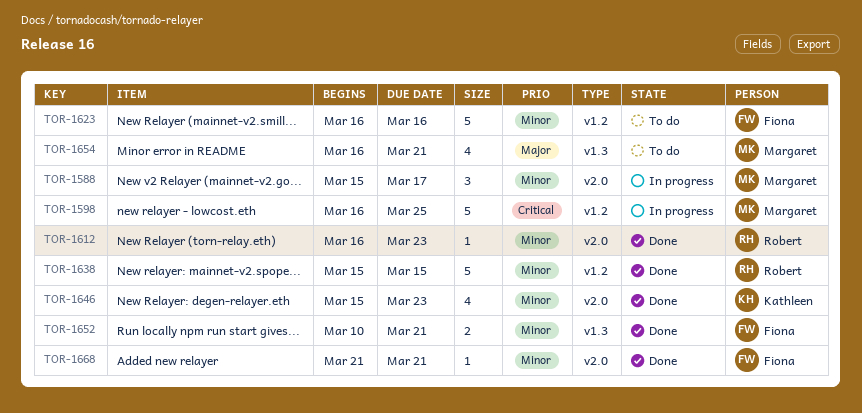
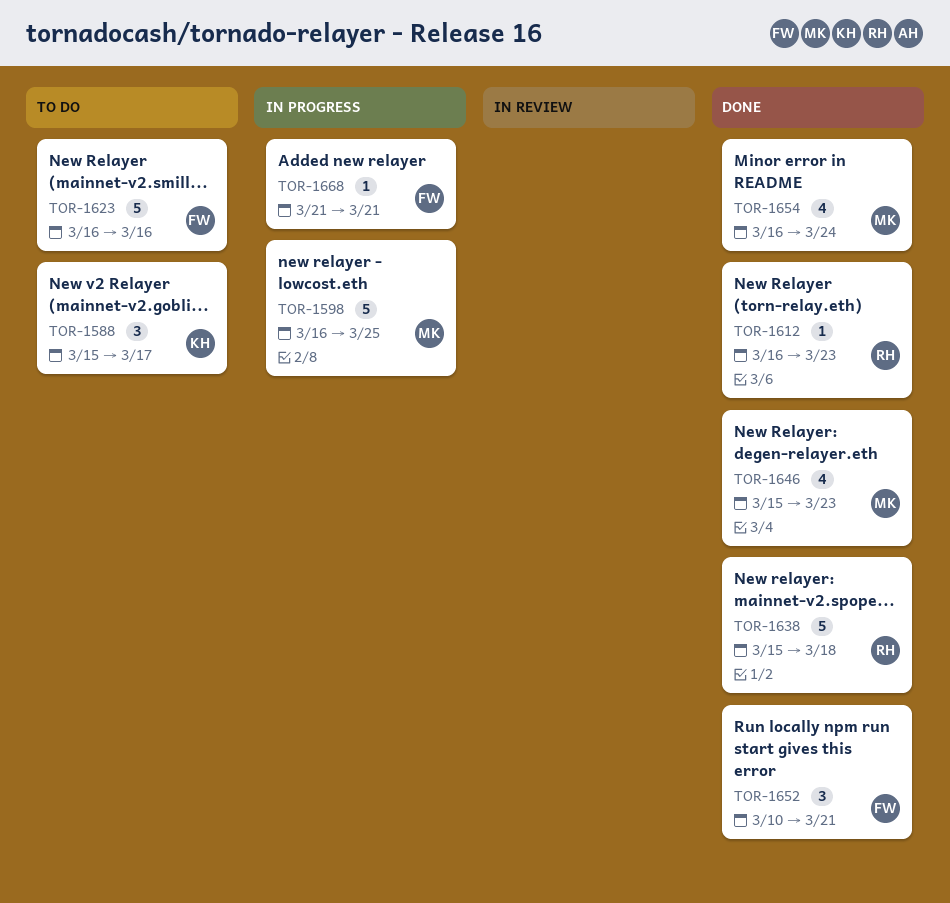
TOR-1588, status: In progress -> To do
TOR-1588, owner: Margaret -> Kathleen
TOR-1638, due: Mar 15 -> Mar 18
TOR-1646, owner: Kathleen -> Margaret
TOR-1652, estimate: 2 -> 3
TOR-1654, status: To do -> Done
TOR-1654, due: Mar 21 -> Mar 24
TOR-1668, status: Done -> In progress

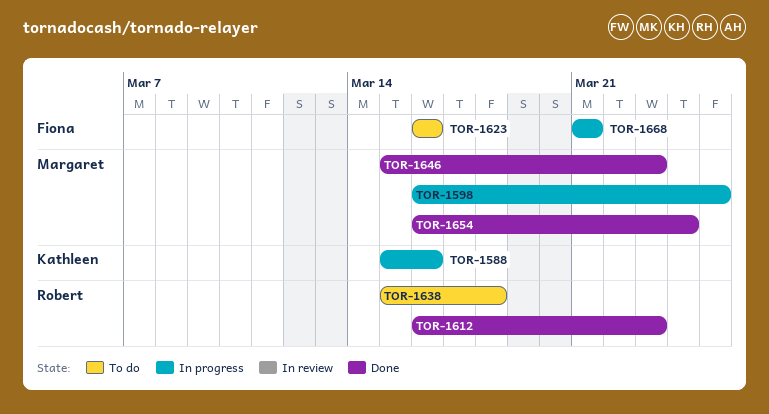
TOR-1588, status: To do -> In progress
TOR-1588, due: Mar 17 -> Mar 16
TOR-1638, status: Done -> To do
TOR-1652: present -> none

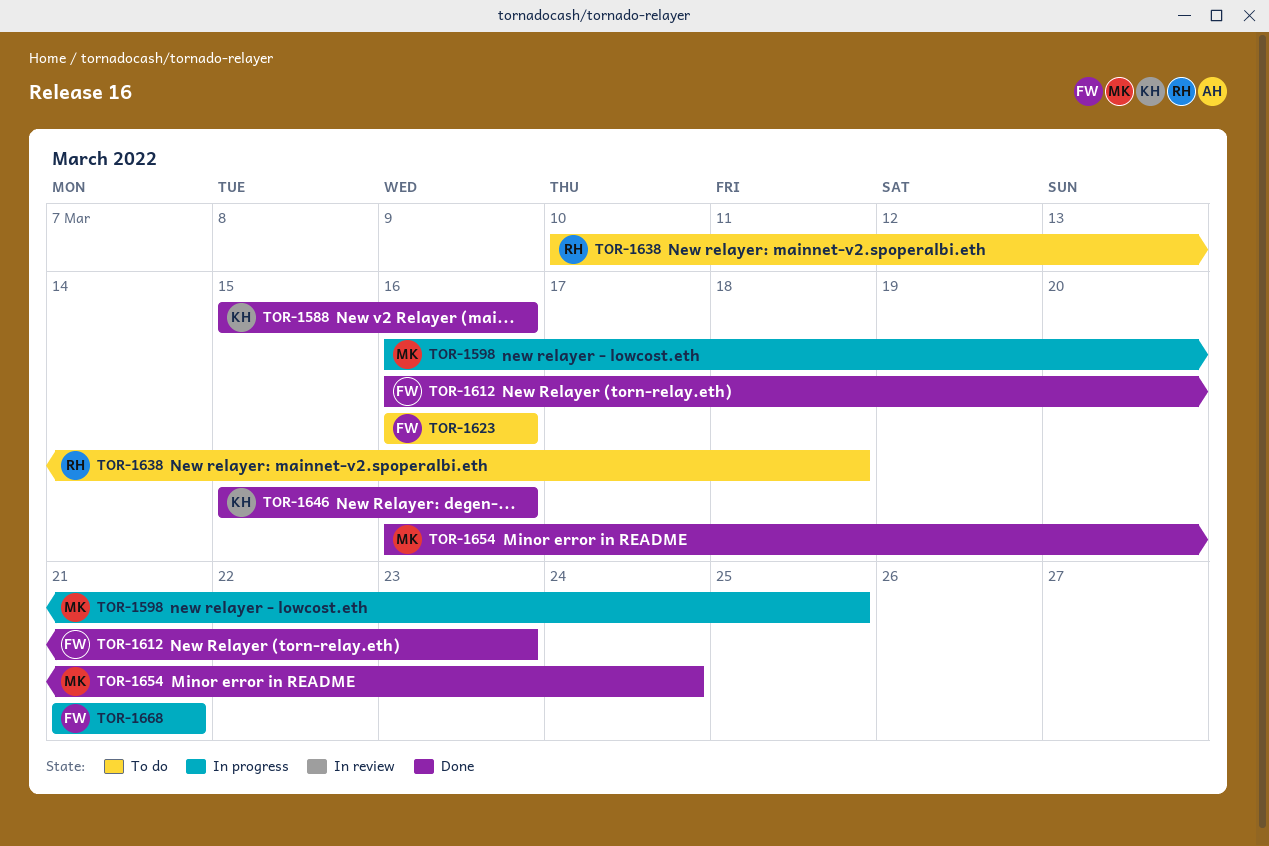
TOR-1588, status: In progress -> Done
TOR-1612, owner: Robert -> Fiona
TOR-1638, start: Mar 15 -> Mar 10
TOR-1646, owner: Margaret -> Kathleen
TOR-1646, due: Mar 23 -> Mar 16

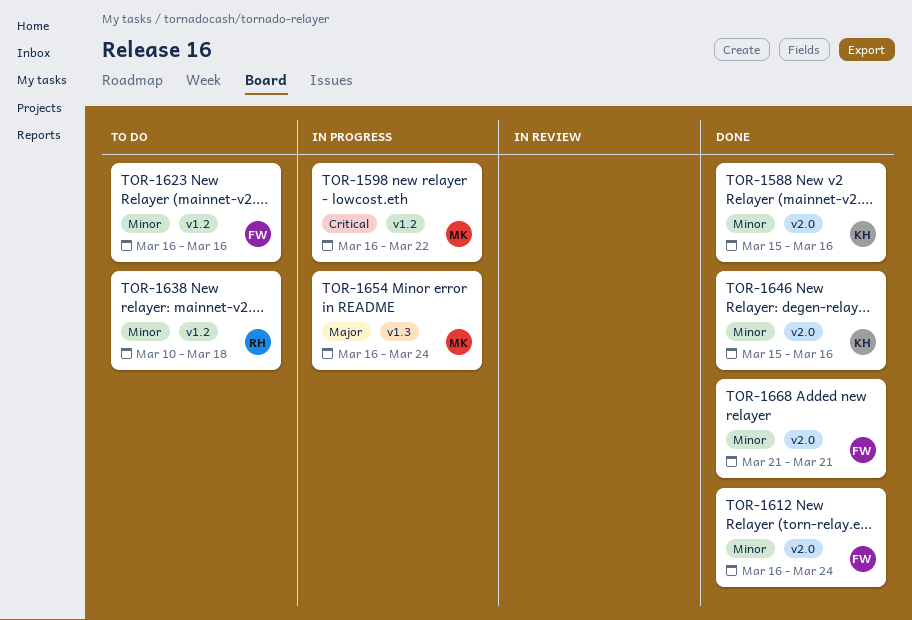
TOR-1598, due: Mar 25 -> Mar 22
TOR-1612, due: Mar 23 -> Mar 24
TOR-1654, status: Done -> In progress
TOR-1668, status: In progress -> Done

